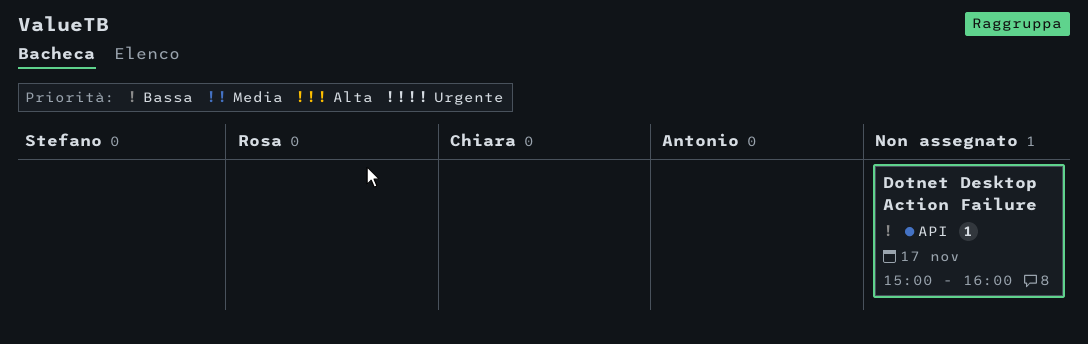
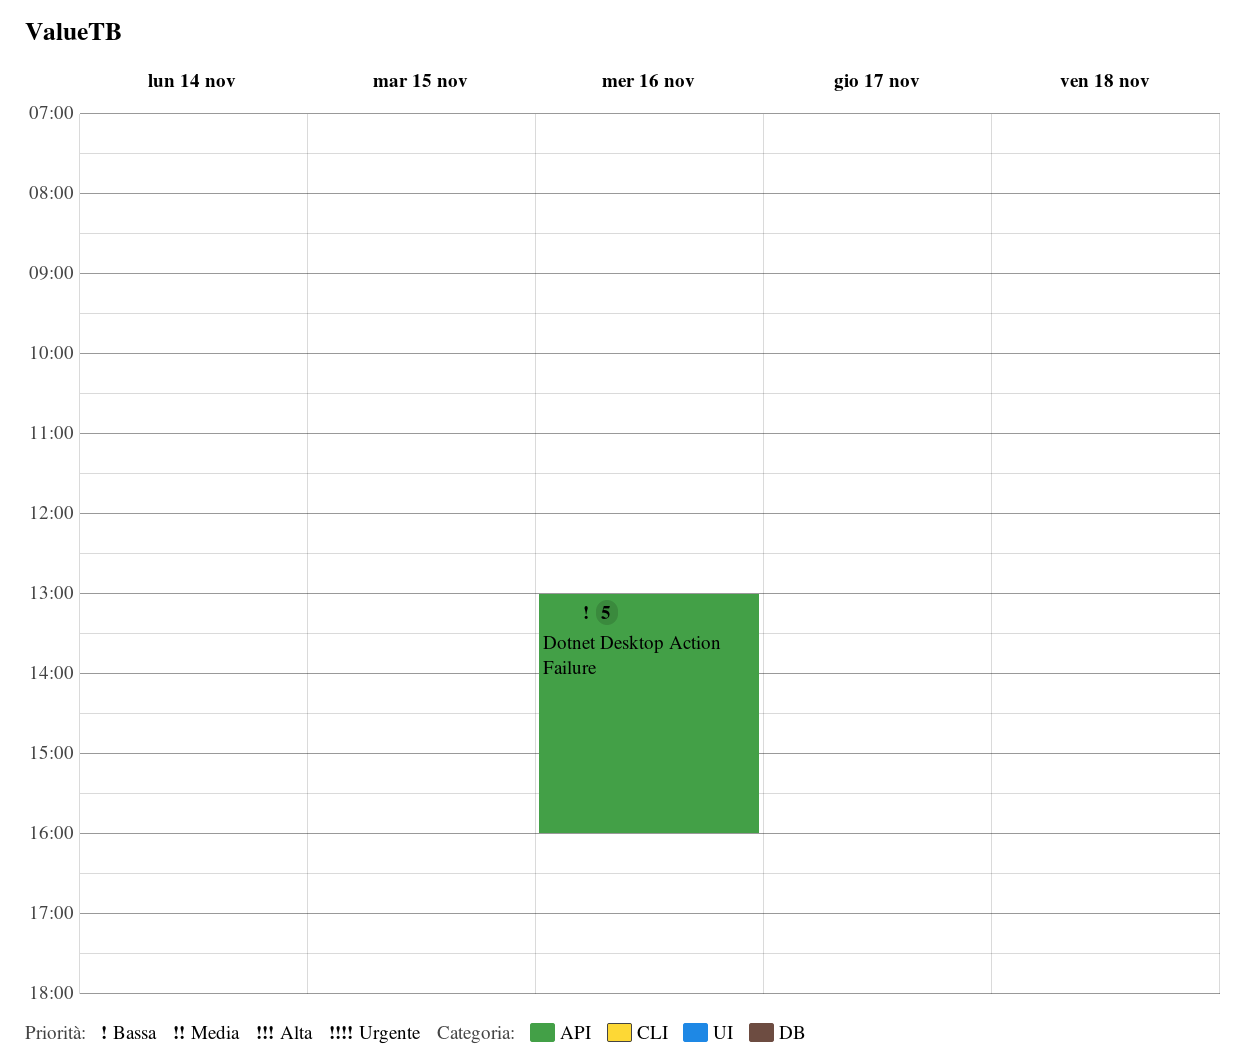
Dotnet Desktop Action Failure, estimate: 1 -> 5
Dotnet Desktop Action Failure, day: Nov 17 -> Nov 16
Dotnet Desktop Action Failure, begins: 15:00 -> 13:00

